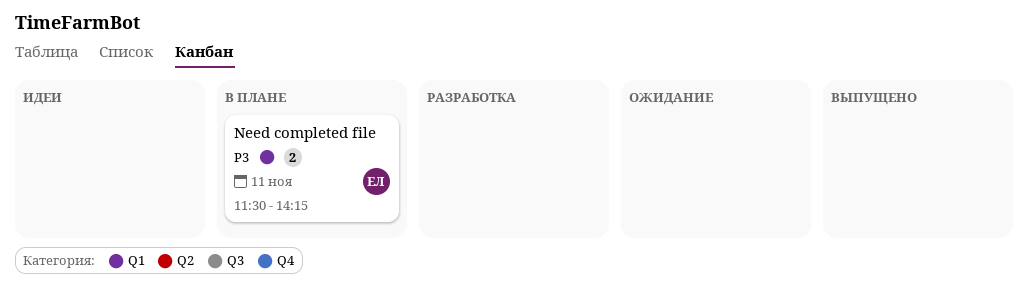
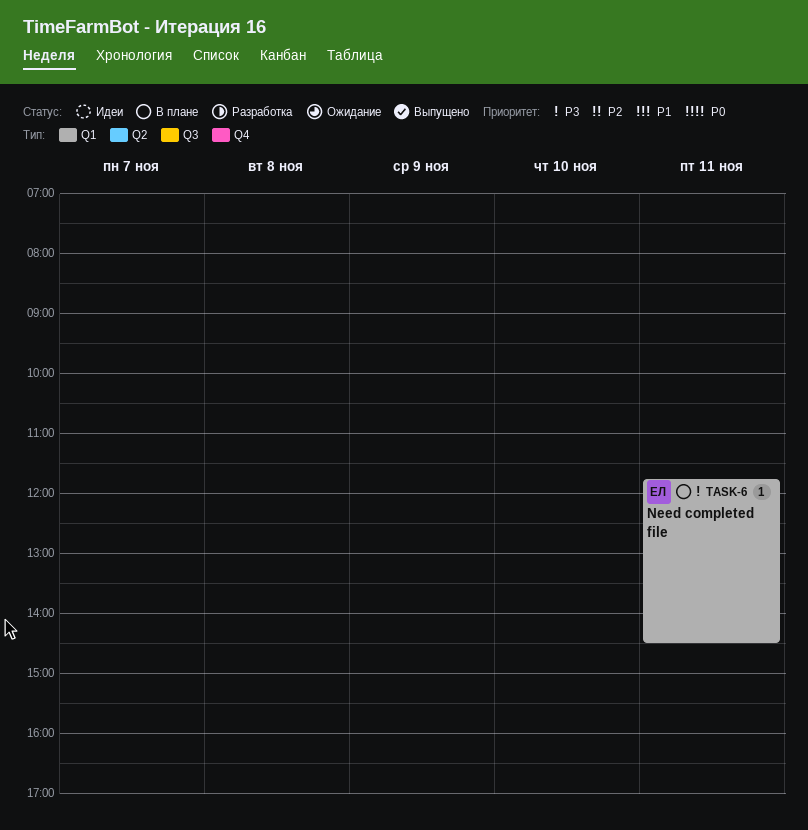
Need completed file, estimate: 2 -> 1
Need completed file, begins: 11:30 -> 11:45
Need completed file, ends: 14:15 -> 14:30

